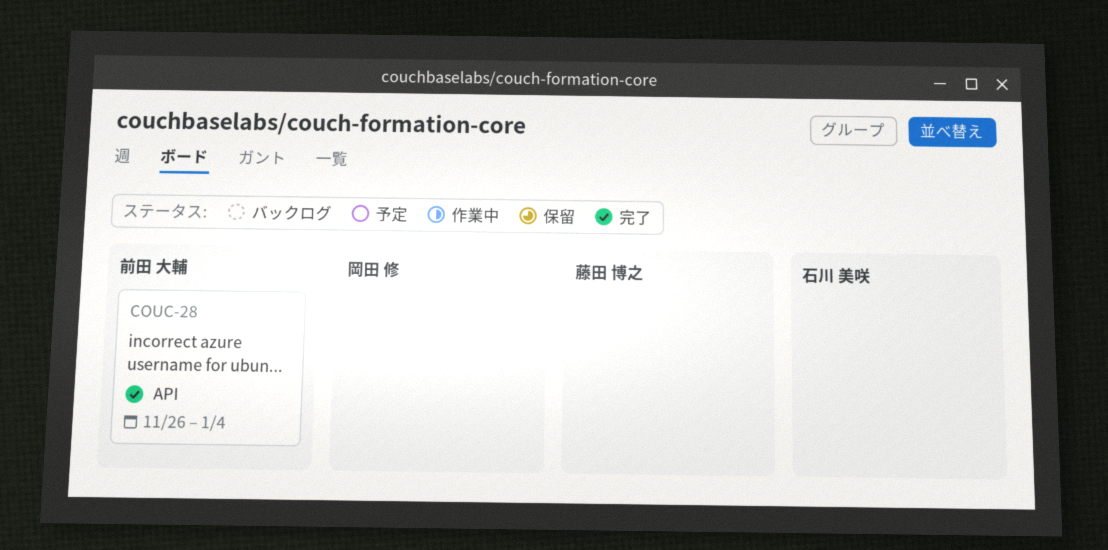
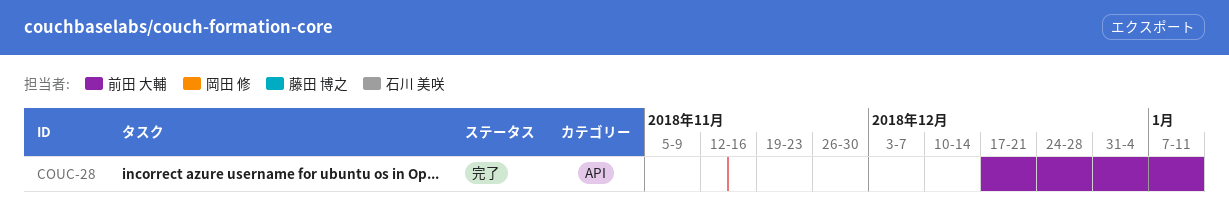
COUC-28, start: Nov 26 -> Dec 17
COUC-28, due: Jan 4 -> Jan 11

